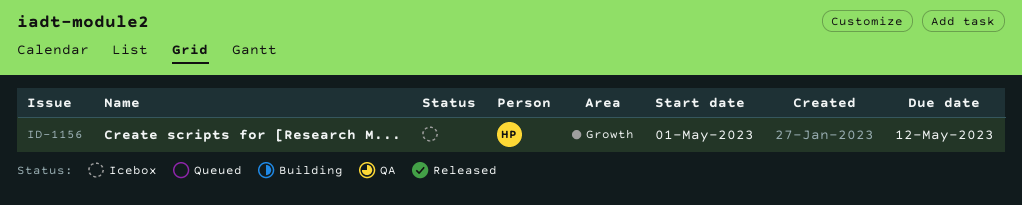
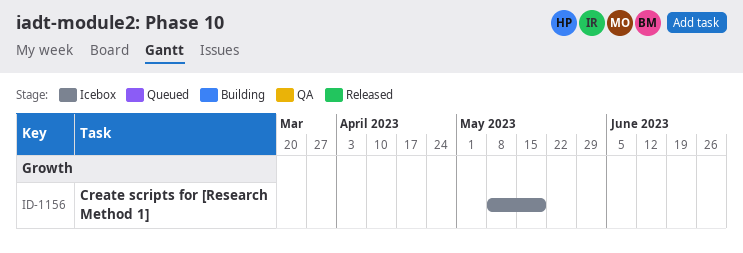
ID-1156, start: May 1 -> May 8
ID-1156, due: May 12 -> May 19

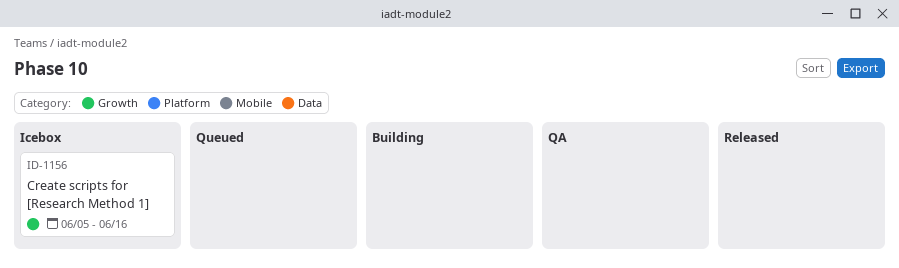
ID-1156, start: May 8 -> Jun 5
ID-1156, due: May 19 -> Jun 16

